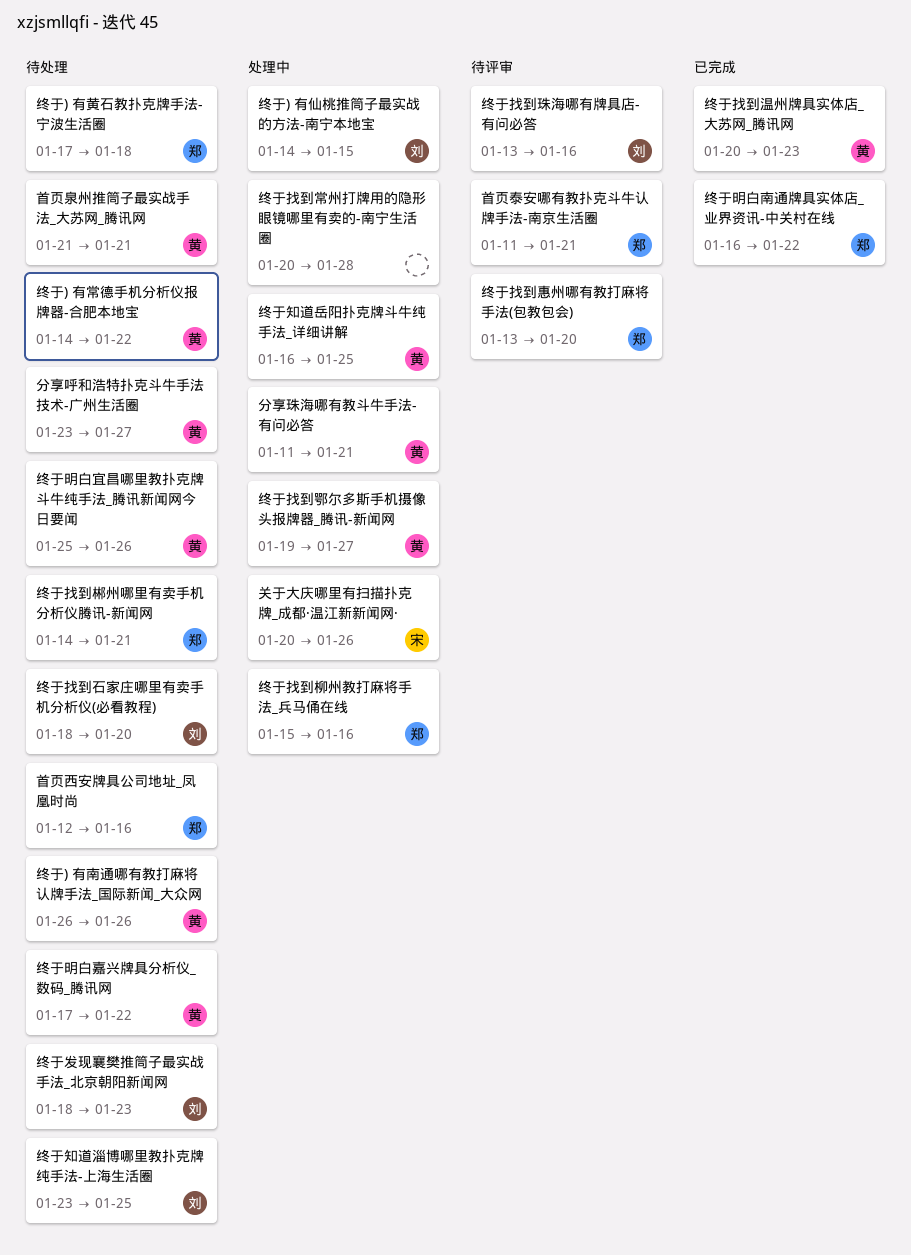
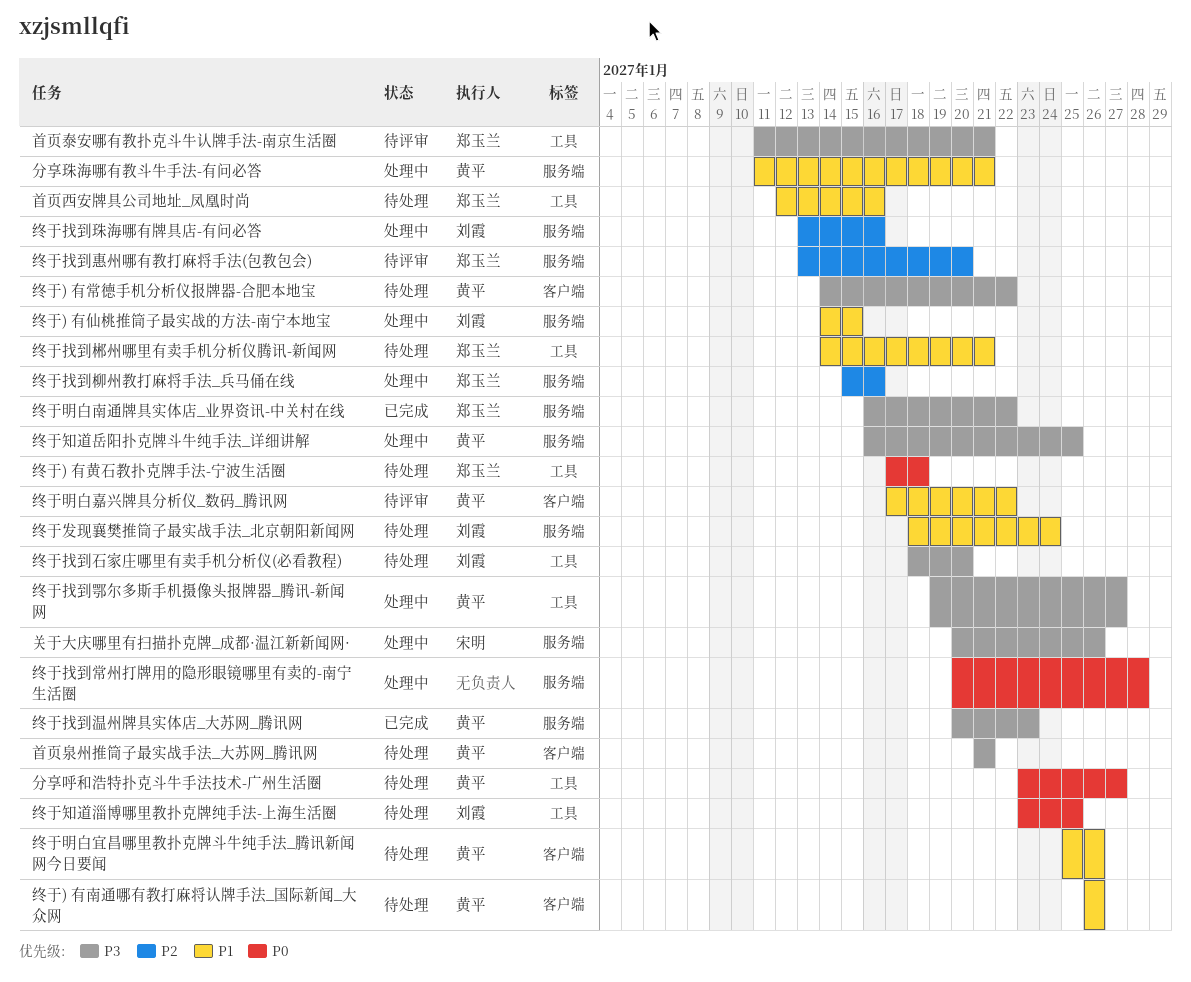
终于发现襄樊推筒子最实战手法_北京朝阳新闻网, due: Jan 23 -> Jan 24
终于找到珠海哪有牌具店-有问必答, status: 待评审 -> 处理中
终于明白嘉兴牌具分析仪_数码_腾讯网, status: 待处理 -> 待评审

